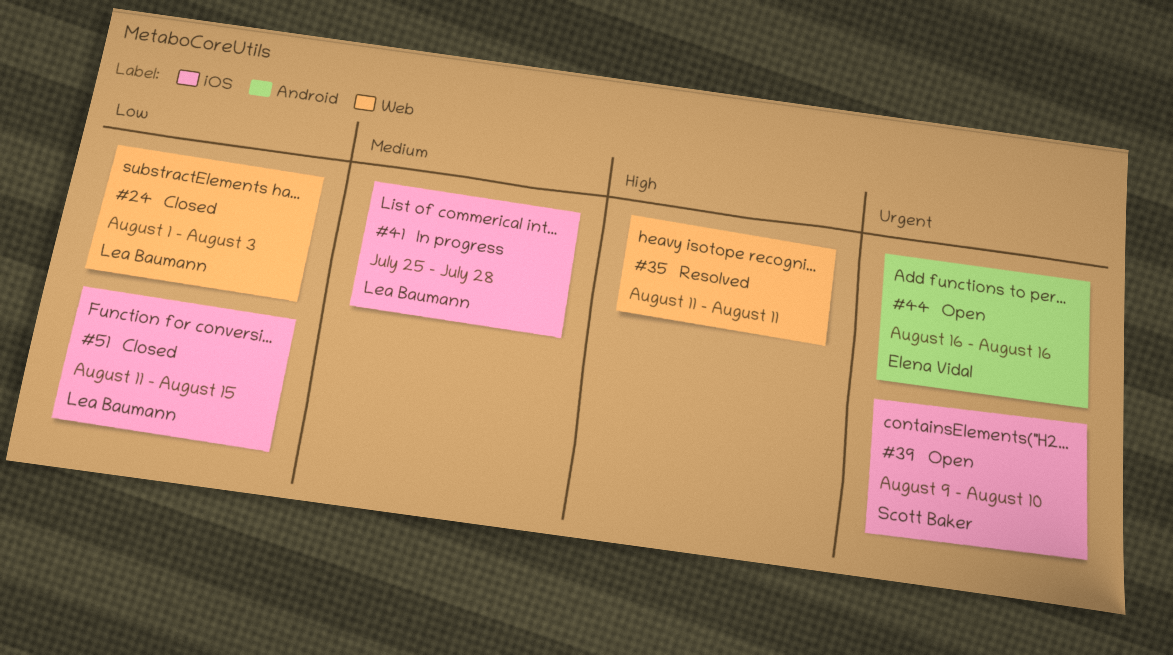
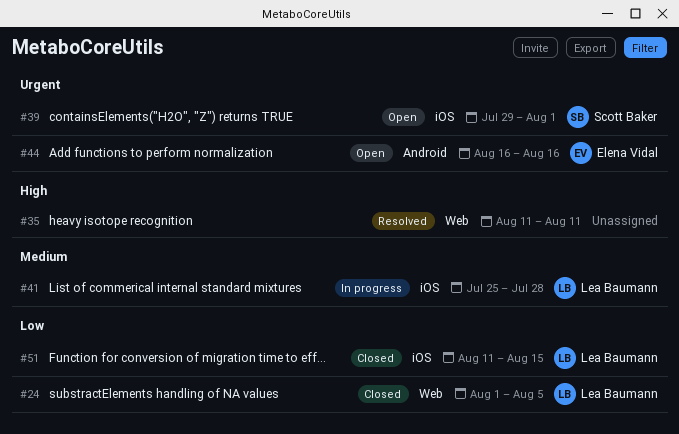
#24, due: Aug 3 -> Aug 5
#39, start: Aug 9 -> Jul 29
#39, due: Aug 10 -> Aug 1

